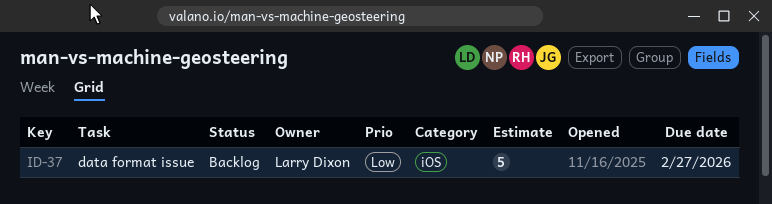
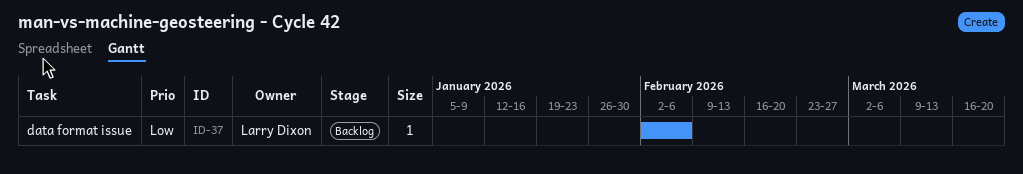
ID-37, estimate: 5 -> 1
ID-37, due: Feb 27 -> Feb 6

